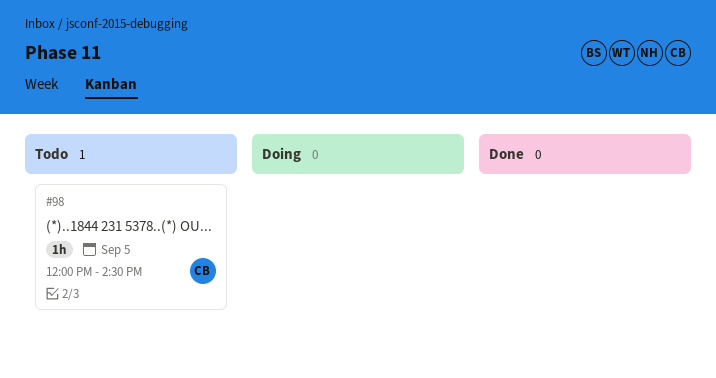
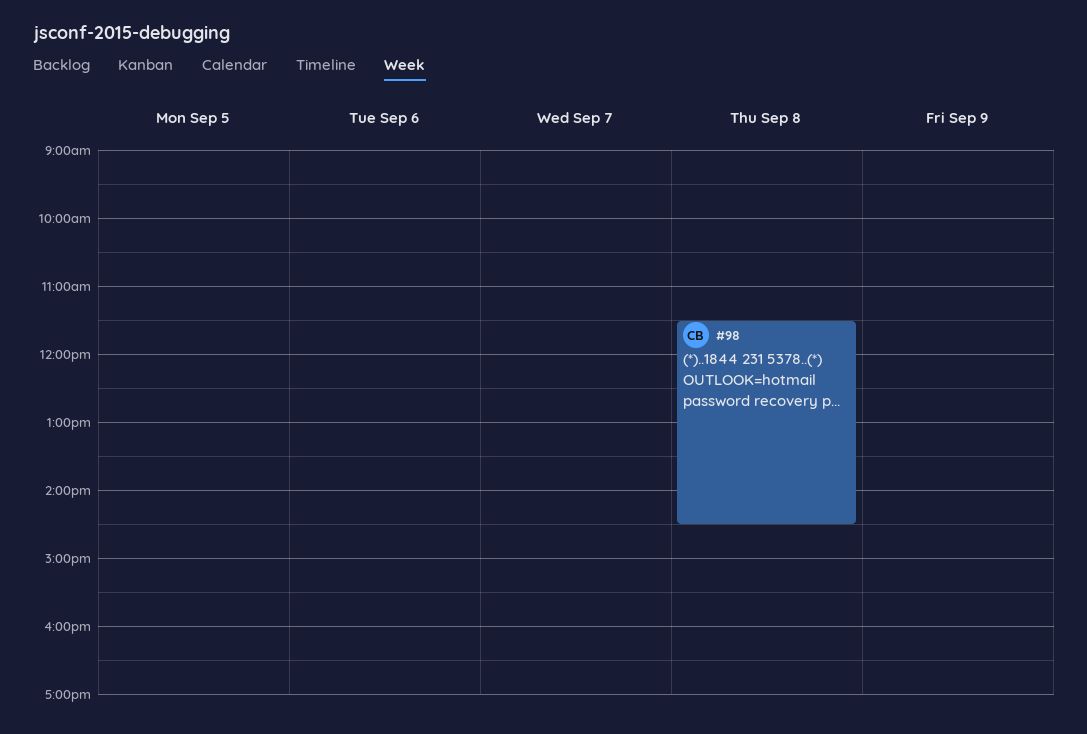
#98, day: Sep 5 -> Sep 8
#98, begins: 12:00 -> 11:30

